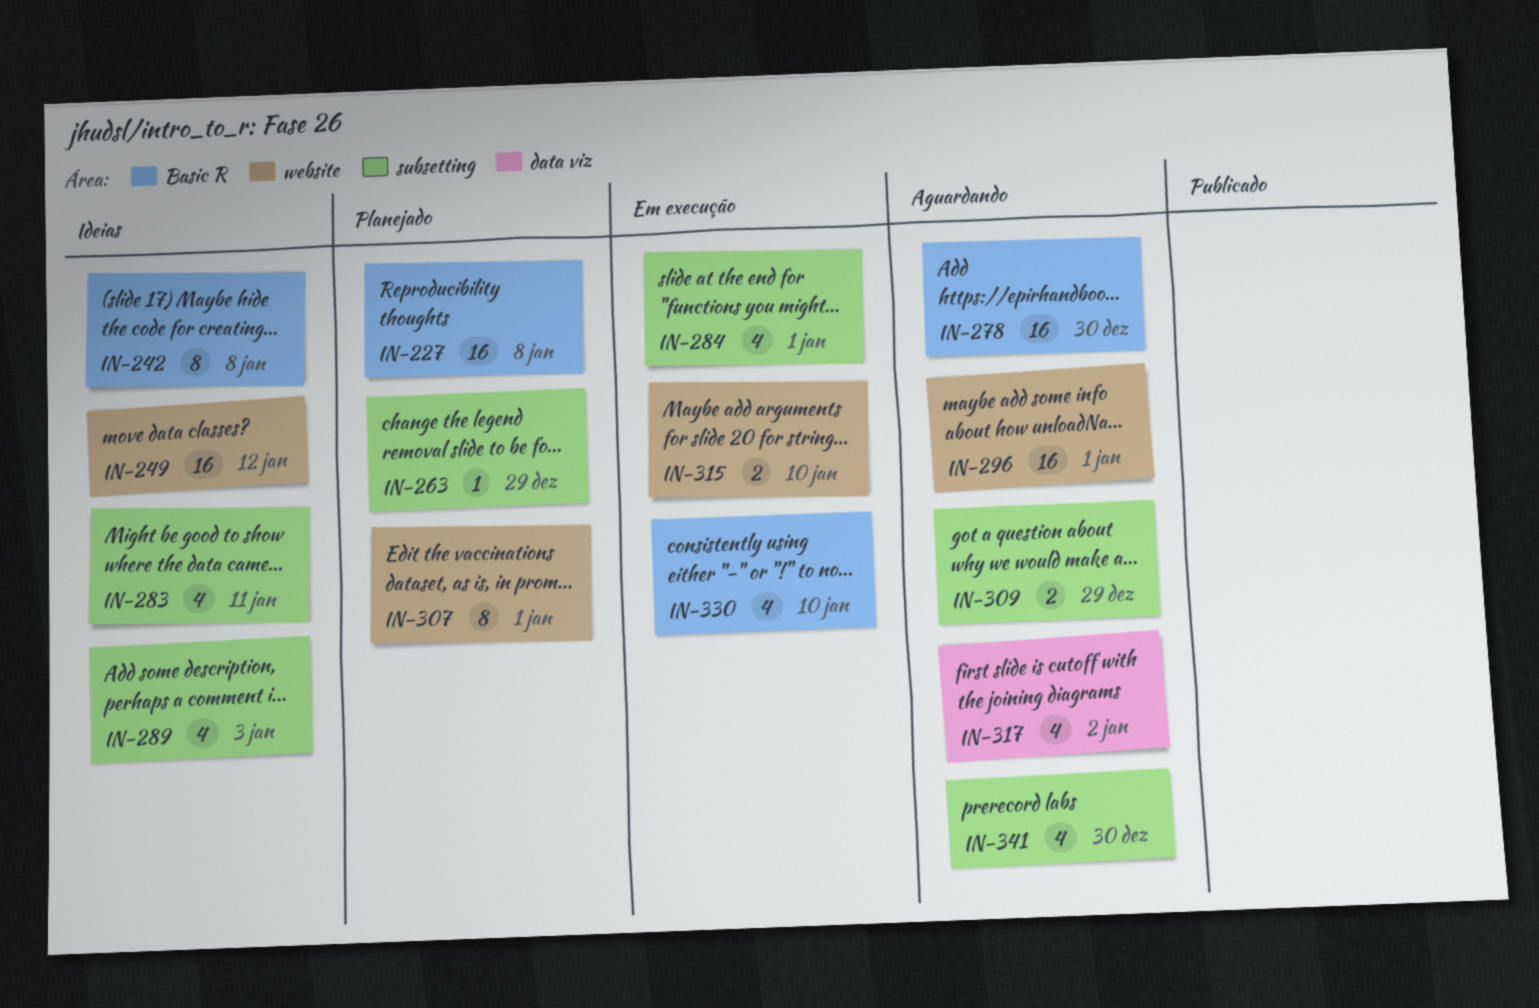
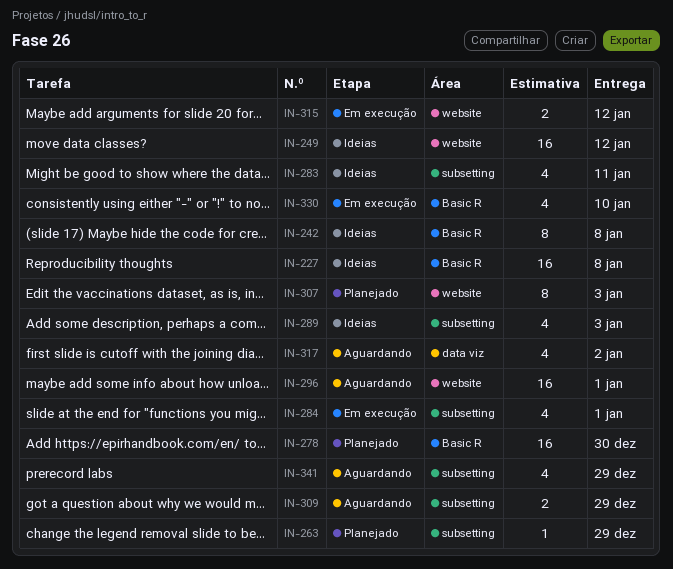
IN-227, status: Planejado -> Ideias
IN-278, status: Aguardando -> Planejado
IN-307, due: Jan 1 -> Jan 3
IN-315, due: Jan 10 -> Jan 12
IN-341, due: Dec 30 -> Dec 29

